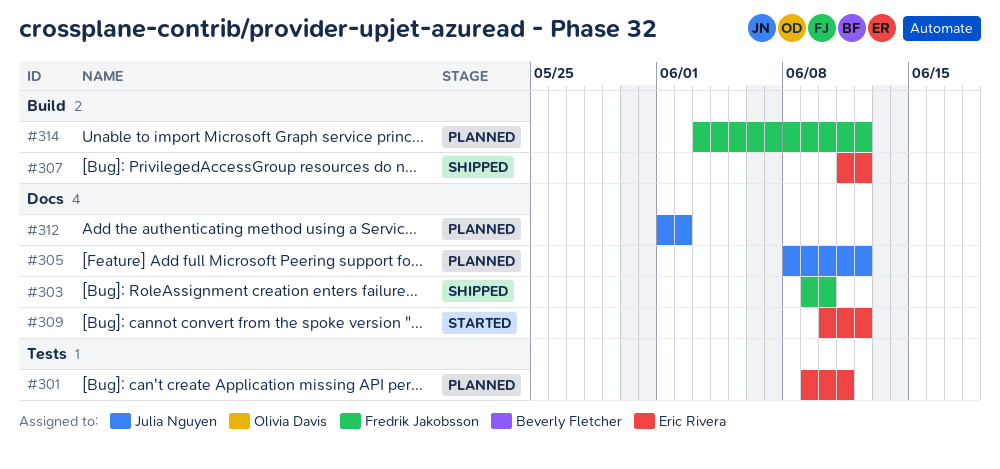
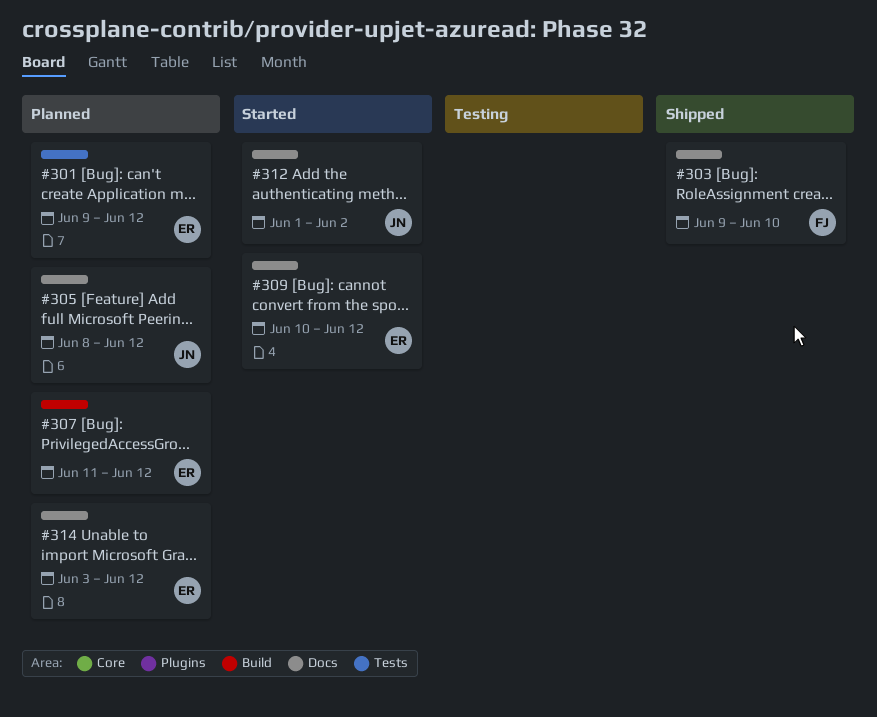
#301, due: Jun 11 -> Jun 12
#307, status: Shipped -> Planned
#312, status: Planned -> Started
#314, owner: Fredrik Jakobsson -> Eric Rivera
#314, label: Build -> Docs

